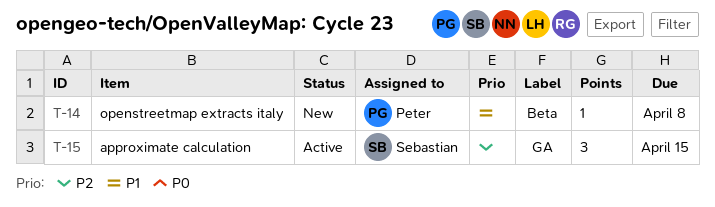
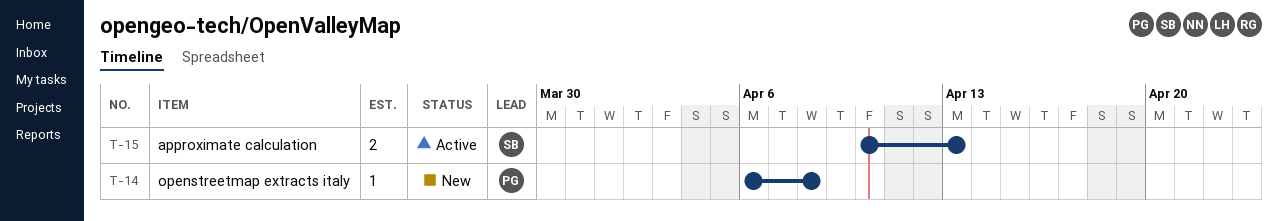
T-15, estimate: 3 -> 2
T-15, due: Apr 15 -> Apr 13

